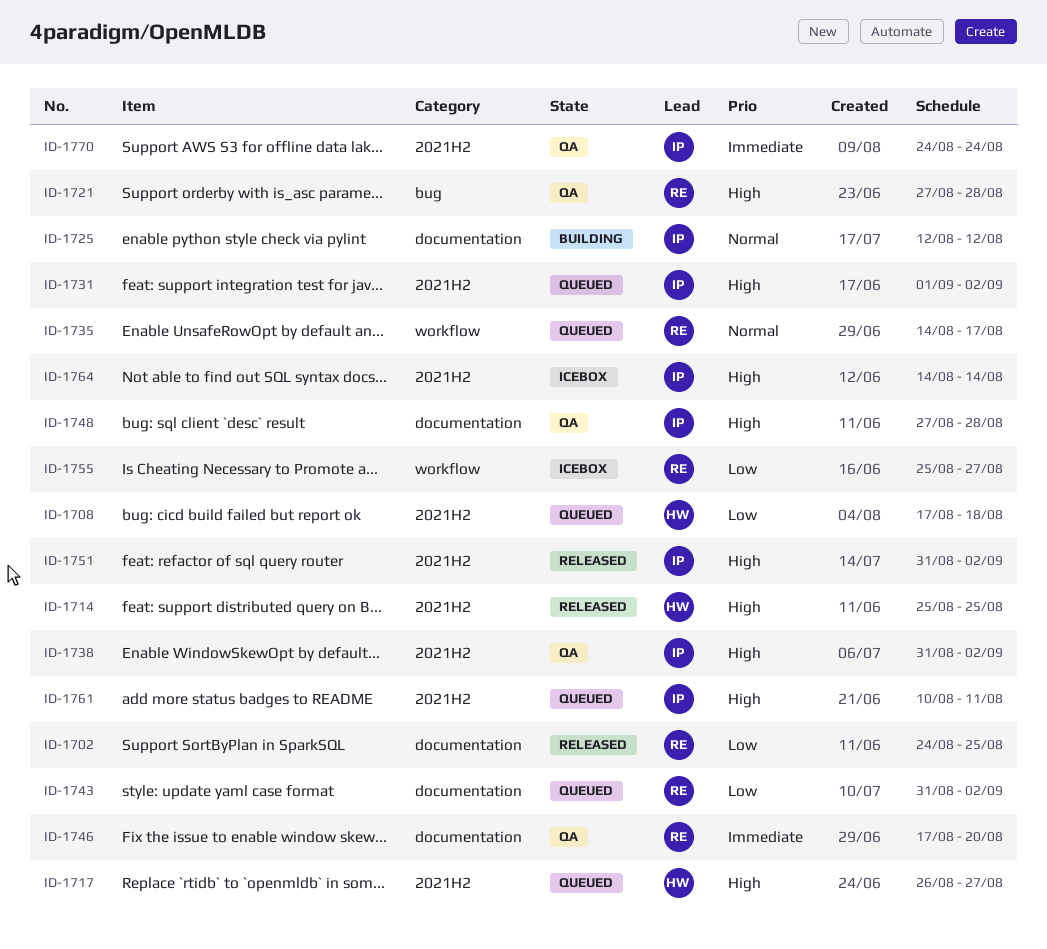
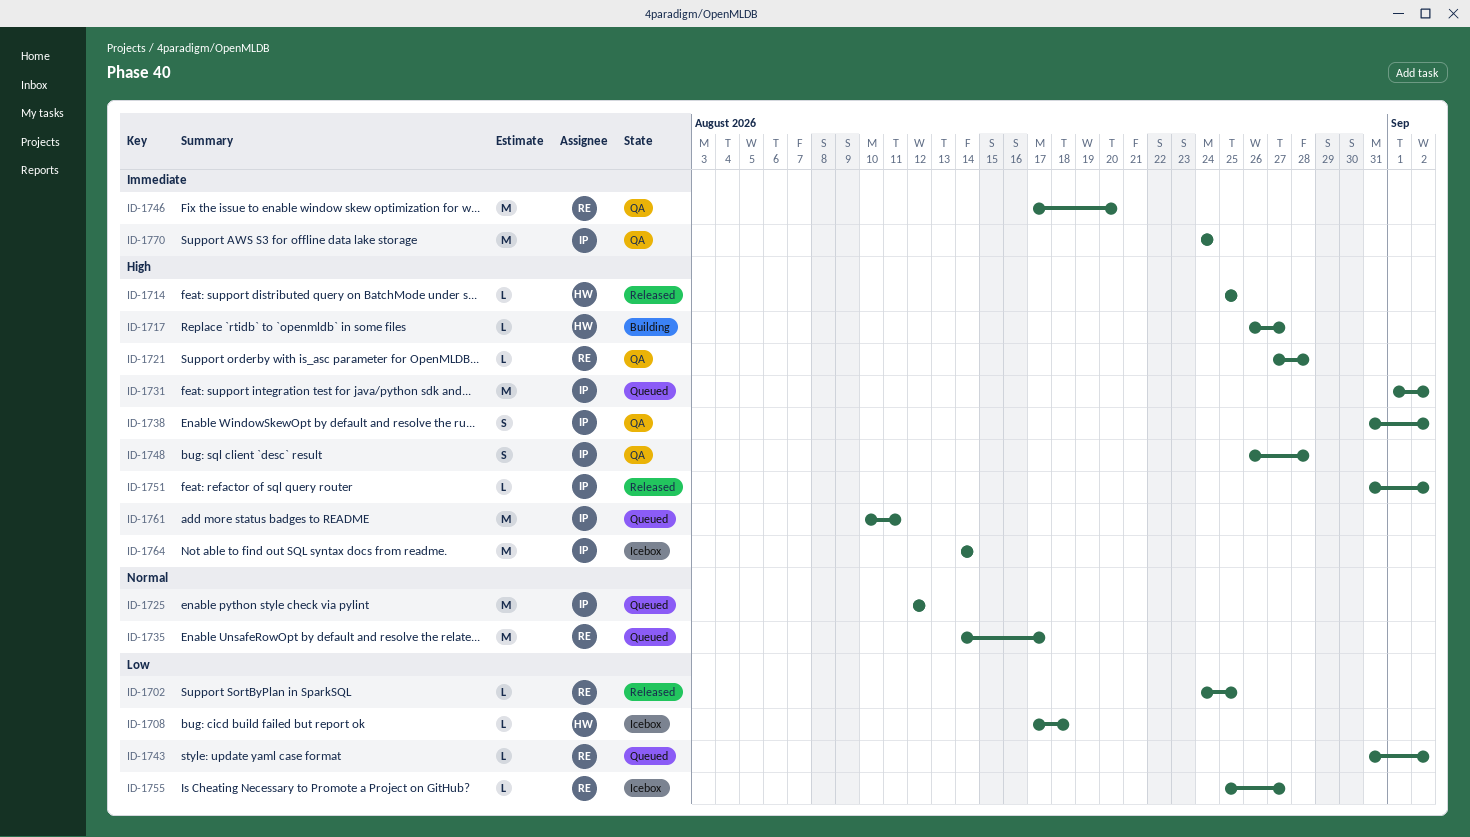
ID-1708, status: Queued -> Icebox
ID-1717, status: Queued -> Building
ID-1725, status: Building -> Queued
ID-1748, start: Aug 27 -> Aug 26

